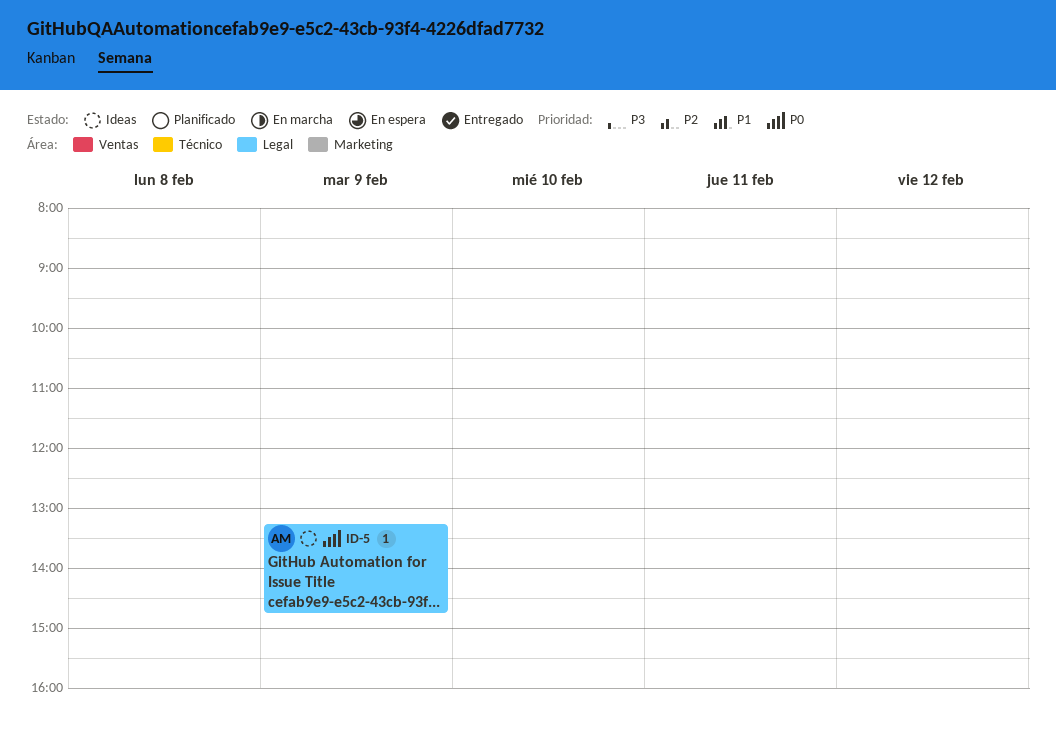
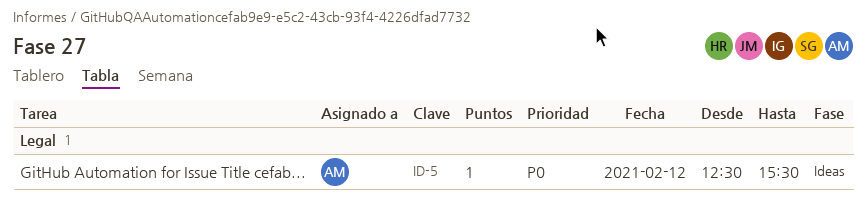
ID-5, day: Feb 9 -> Feb 12
ID-5, begins: 13:15 -> 12:30
ID-5, ends: 14:45 -> 15:30

